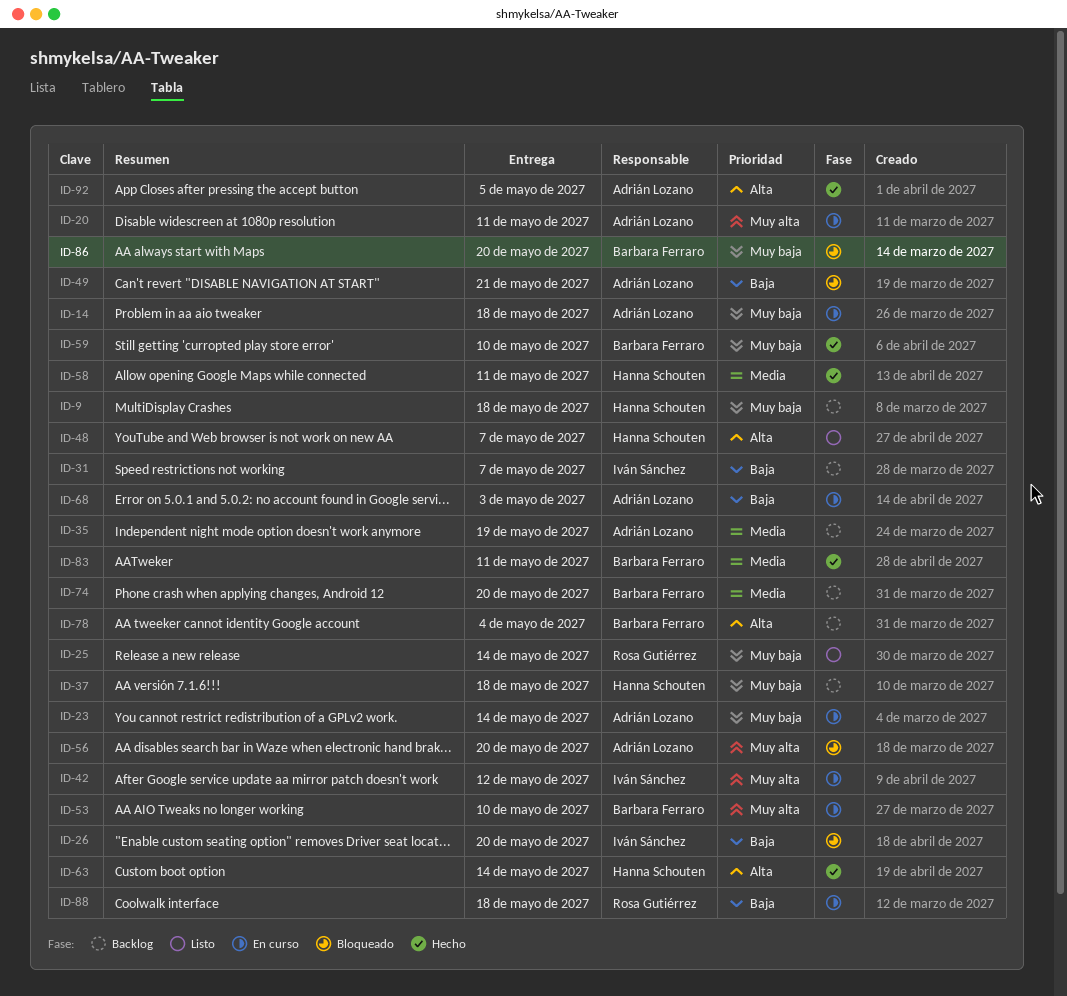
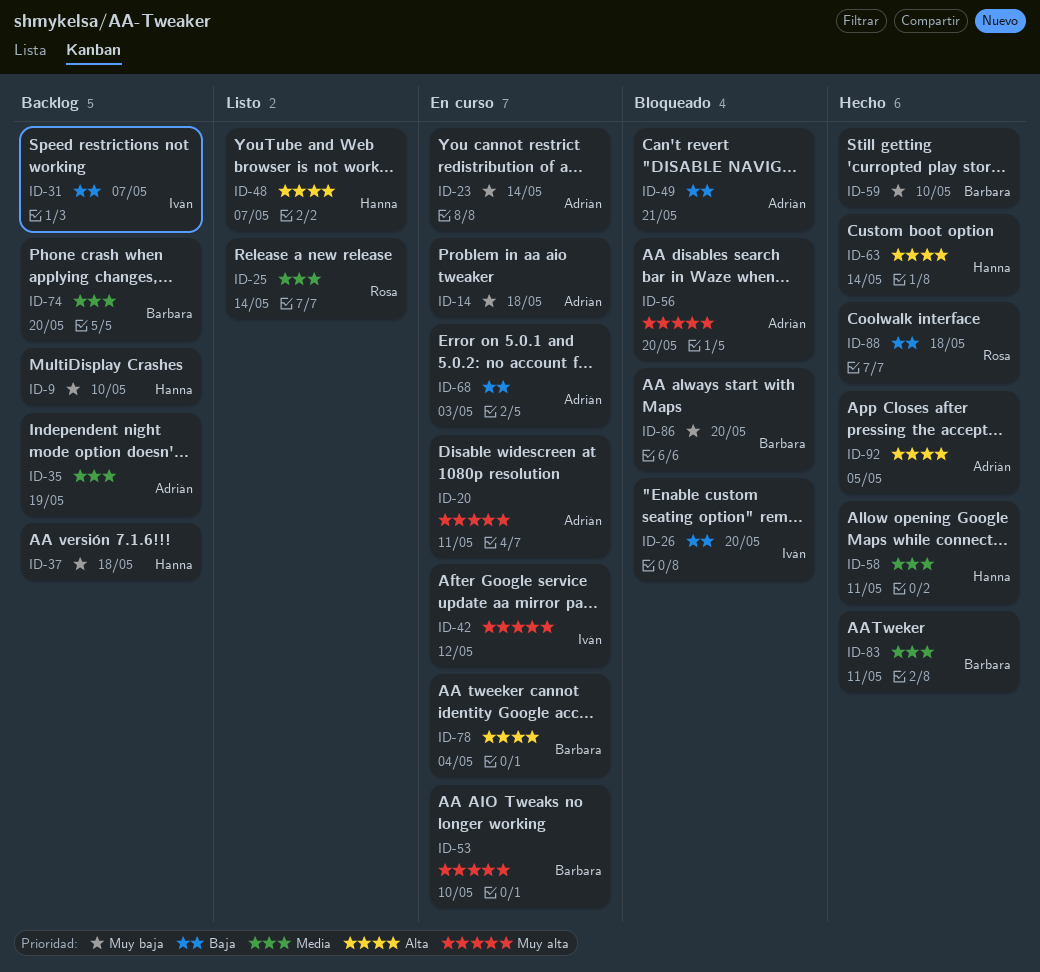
ID-9, due: May 18 -> May 10
ID-25, priority: Muy baja -> Media
ID-78, status: Backlog -> En curso
ID-88, status: En curso -> Hecho

